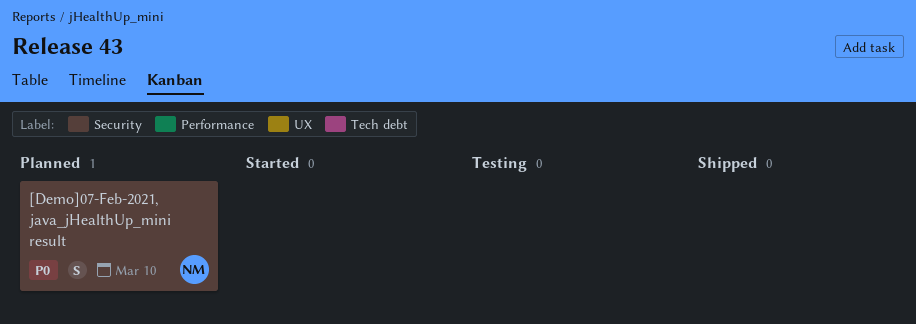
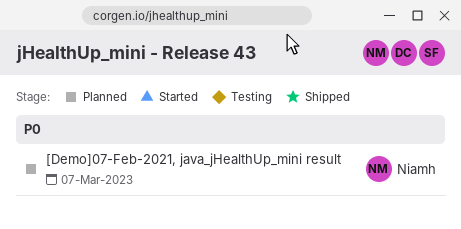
[Demo]07-Feb-2021, java_jHealthUp_mini result, due: Mar 10 -> Mar 7

